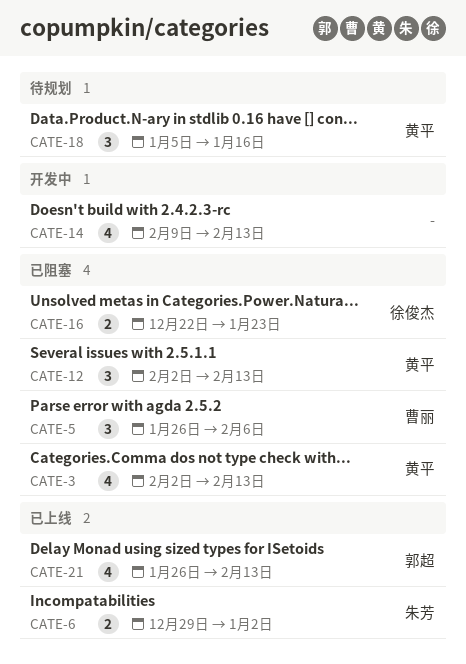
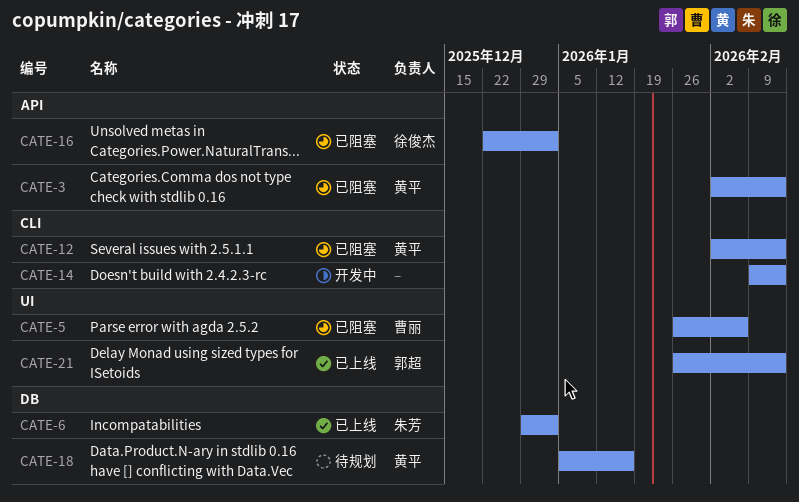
CATE-16, due: Jan 23 -> Jan 2

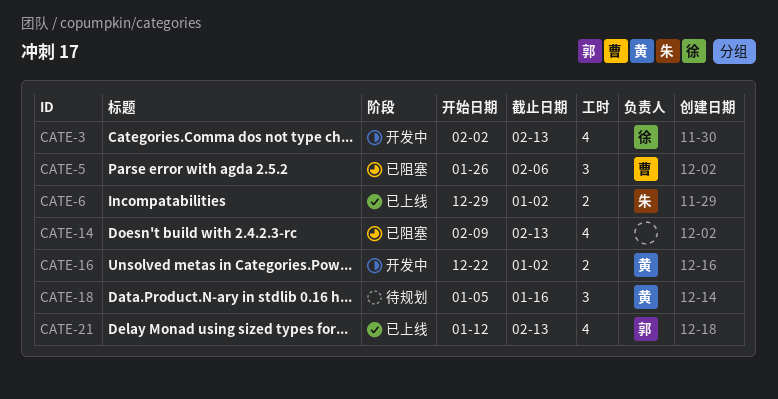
CATE-3, status: 已阻塞 -> 开发中
CATE-3, owner: 黄平 -> 徐俊杰
CATE-12: present -> none
CATE-14, status: 开发中 -> 已阻塞
CATE-16, status: 已阻塞 -> 开发中
CATE-16, owner: 徐俊杰 -> 黄平
CATE-21, start: Jan 26 -> Jan 12

